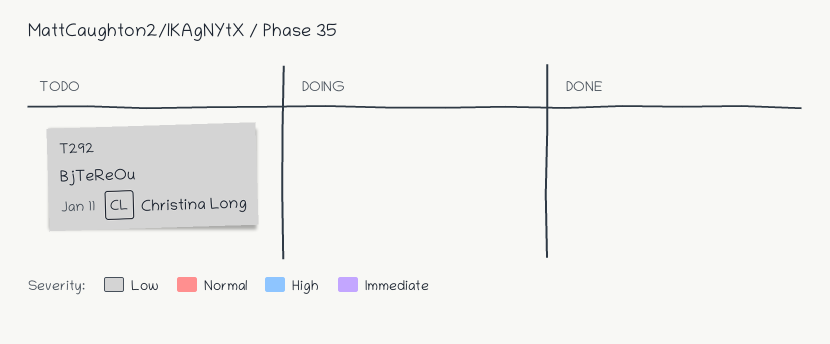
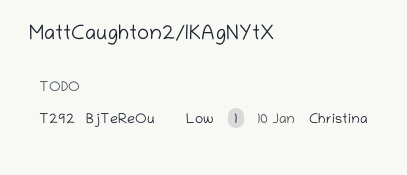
T292, due: Jan 11 -> Jan 10

